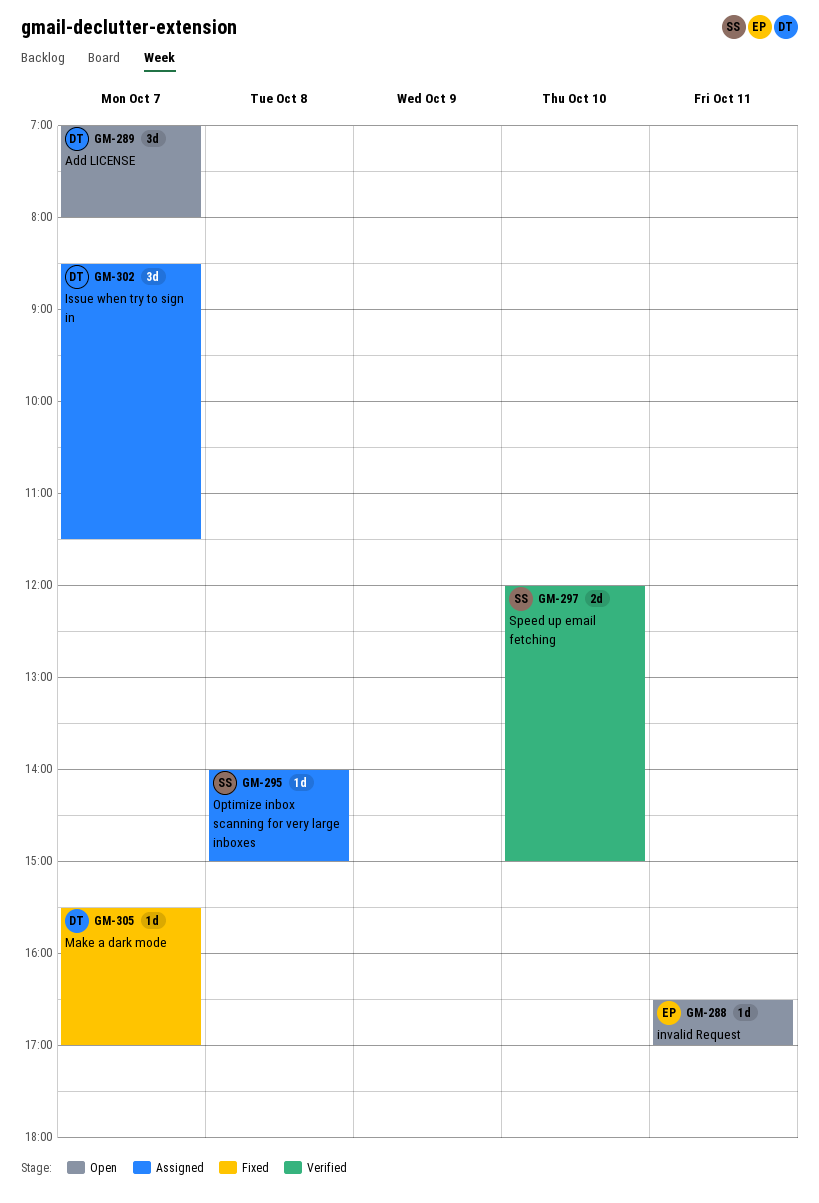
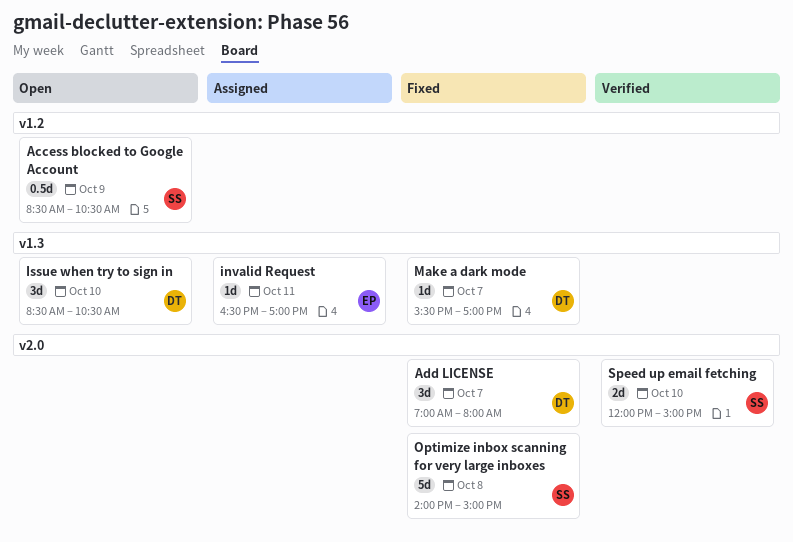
Access blocked to Google Account: none -> present
Add LICENSE, status: Open -> Fixed
invalid Request, status: Open -> Assigned
Issue when try to sign in, status: Assigned -> Open
Issue when try to sign in, day: Oct 7 -> Oct 10
Issue when try to sign in, ends: 11:30 -> 10:30
Optimize inbox scanning for very large inboxes, status: Assigned -> Fixed
Optimize inbox scanning for very large inboxes, estimate: 1d -> 5d

